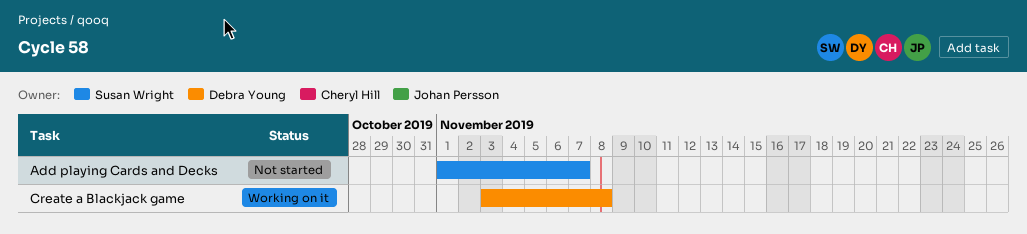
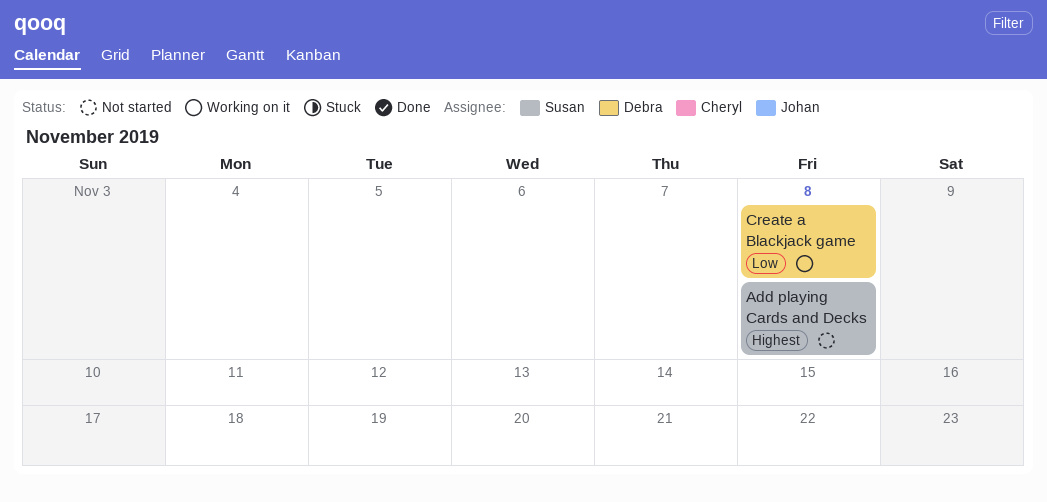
Add playing Cards and Decks, due: Nov 7 -> Nov 8

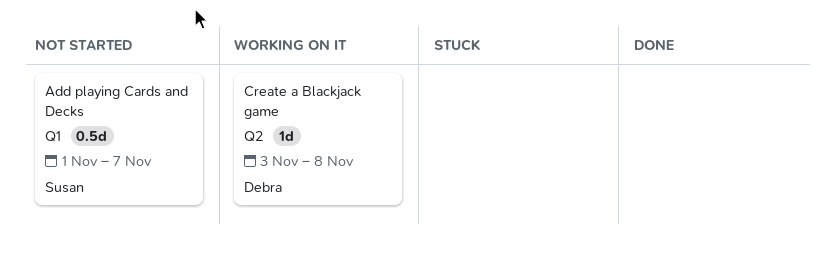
Add playing Cards and Decks, due: Nov 8 -> Nov 7

